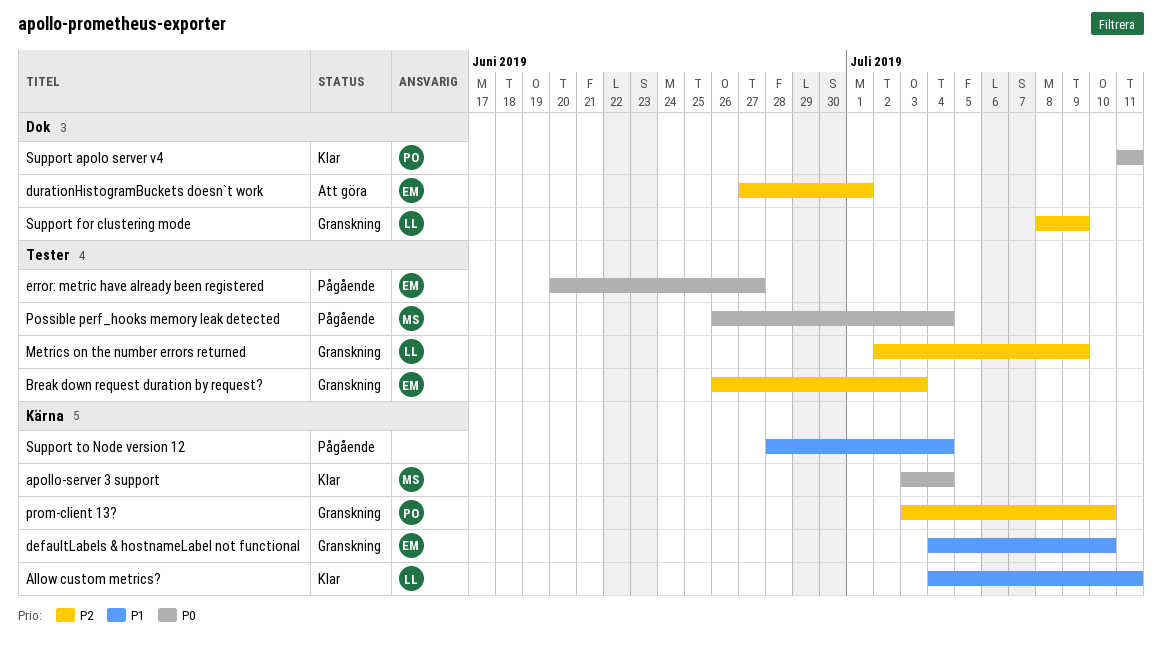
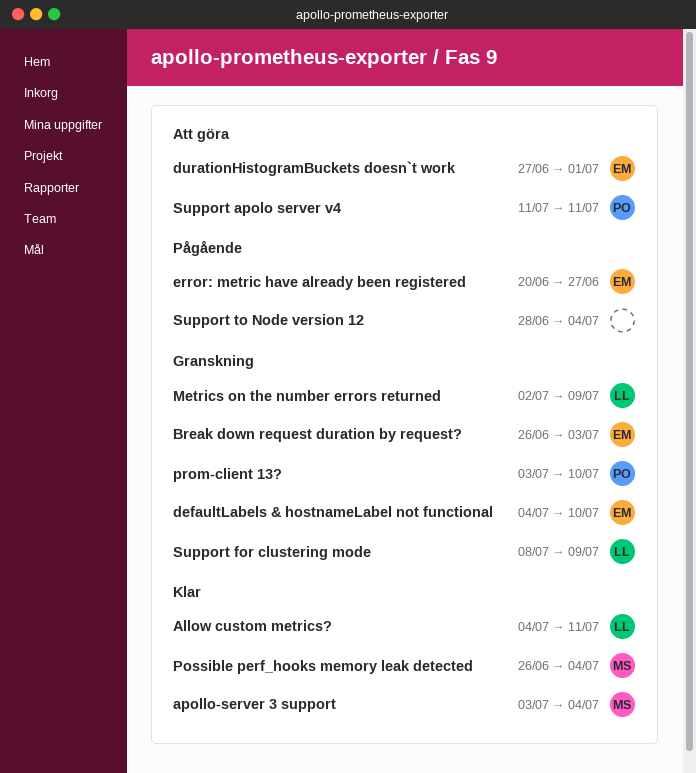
Possible perf_hooks memory leak detected, status: Pågående -> Klar
Support apolo server v4, status: Klar -> Att göra

